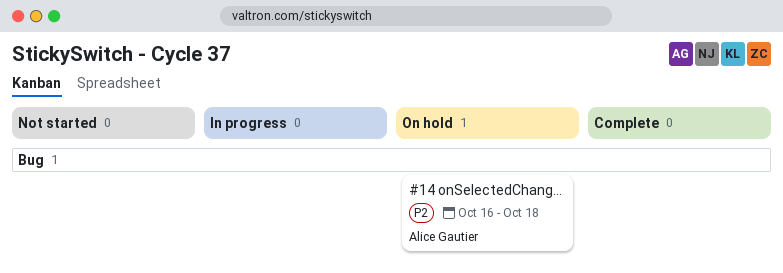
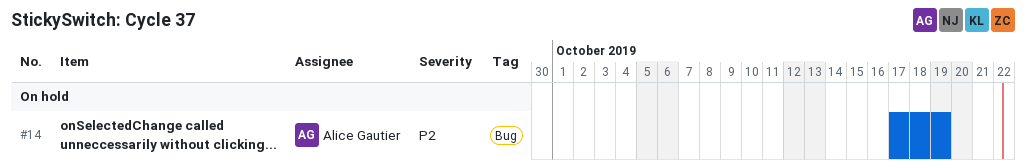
#14, start: Oct 16 -> Oct 17
#14, due: Oct 18 -> Oct 19

